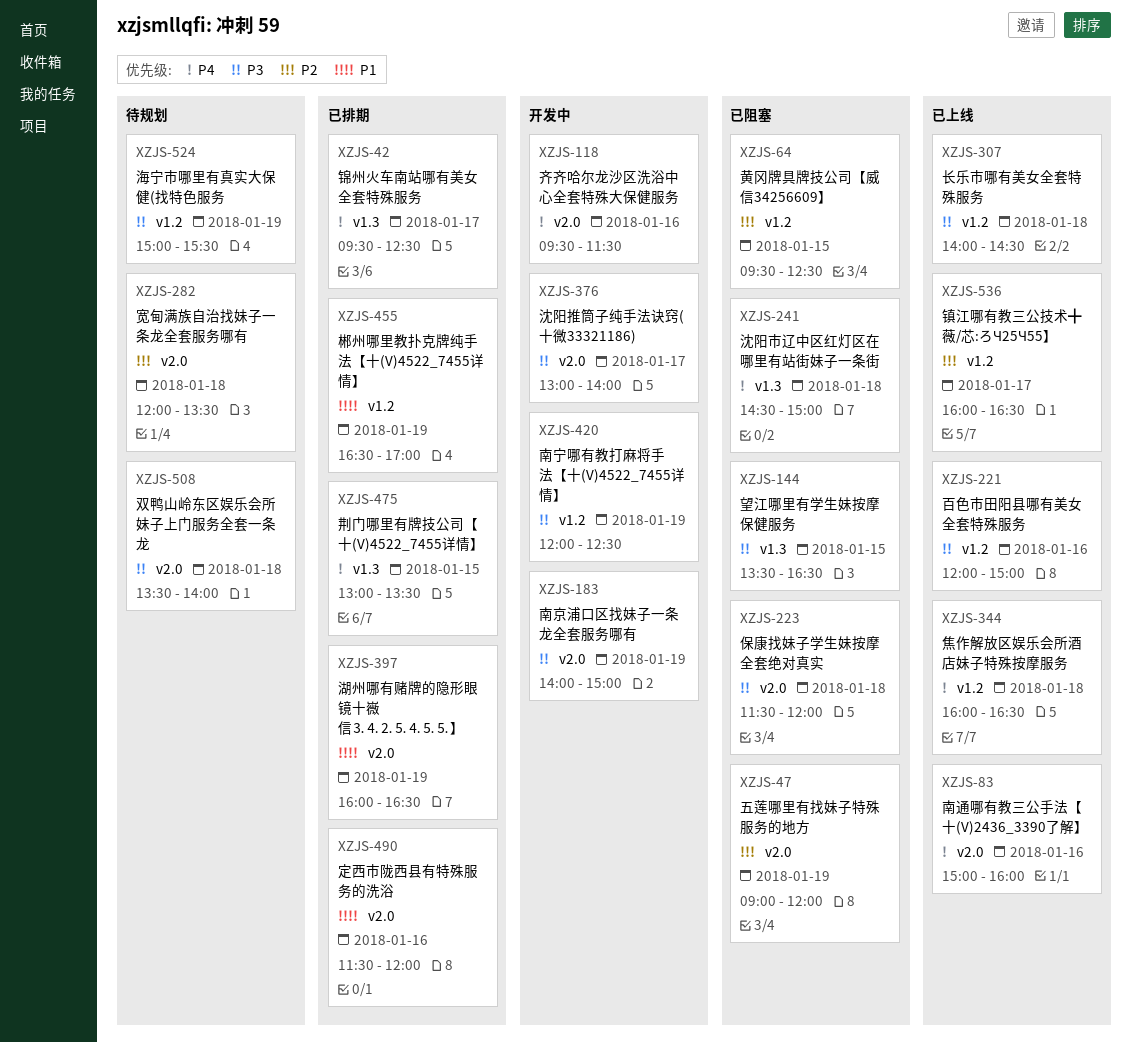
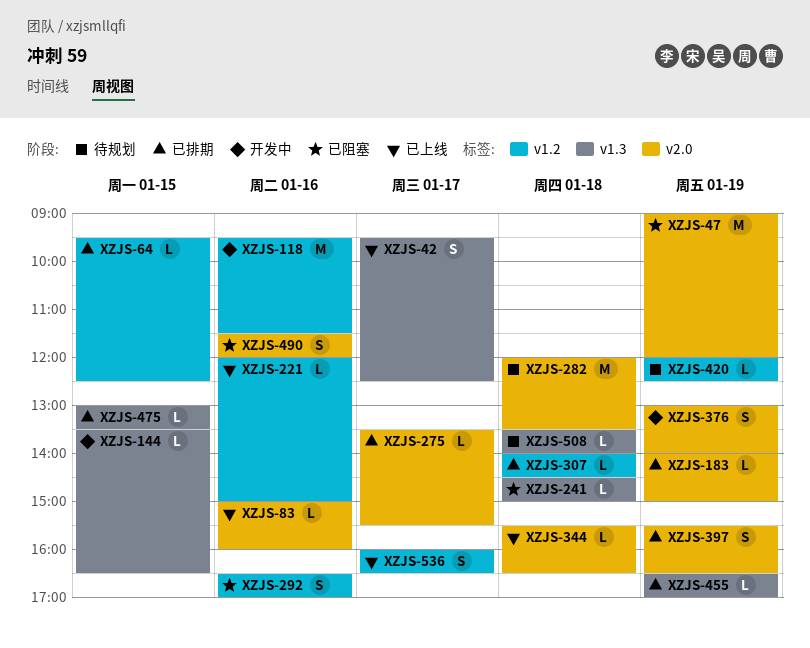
XZJS-42, status: 已排期 -> 已上线
XZJS-64, status: 已阻塞 -> 已排期
XZJS-118, label: v2.0 -> v1.2
XZJS-144, status: 已阻塞 -> 开发中
XZJS-183, status: 开发中 -> 已排期
XZJS-223: present -> none
XZJS-275: none -> present
XZJS-292: none -> present
XZJS-307, status: 已上线 -> 已排期
XZJS-344, label: v1.2 -> v2.0
XZJS-344, begins: 16:00 -> 15:30
XZJS-376, day: Jan 17 -> Jan 19
XZJS-397, begins: 16:00 -> 15:30
XZJS-420, status: 开发中 -> 待规划
XZJS-455, label: v1.2 -> v1.3
XZJS-490, status: 已排期 -> 已阻塞
XZJS-508, label: v2.0 -> v1.3
XZJS-524: present -> none

